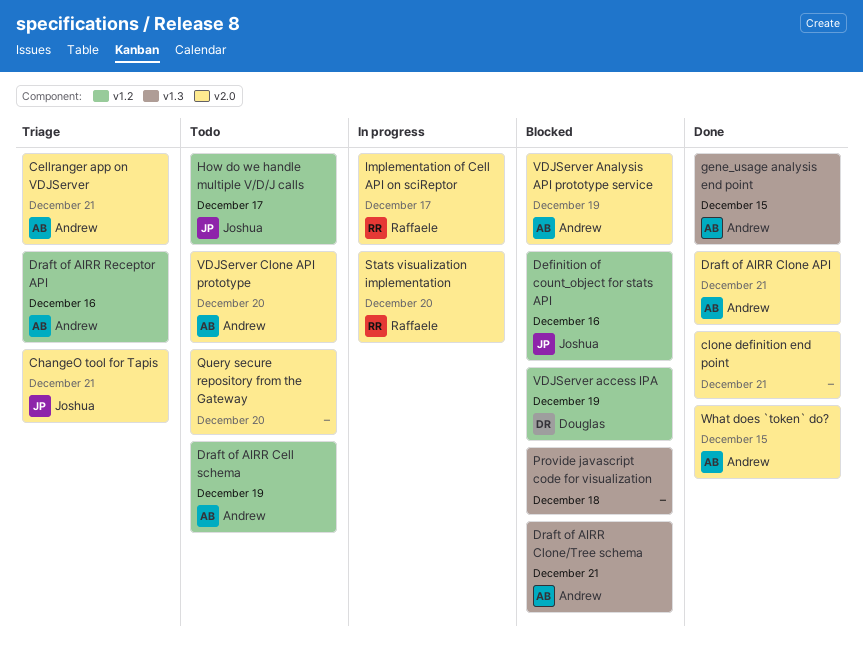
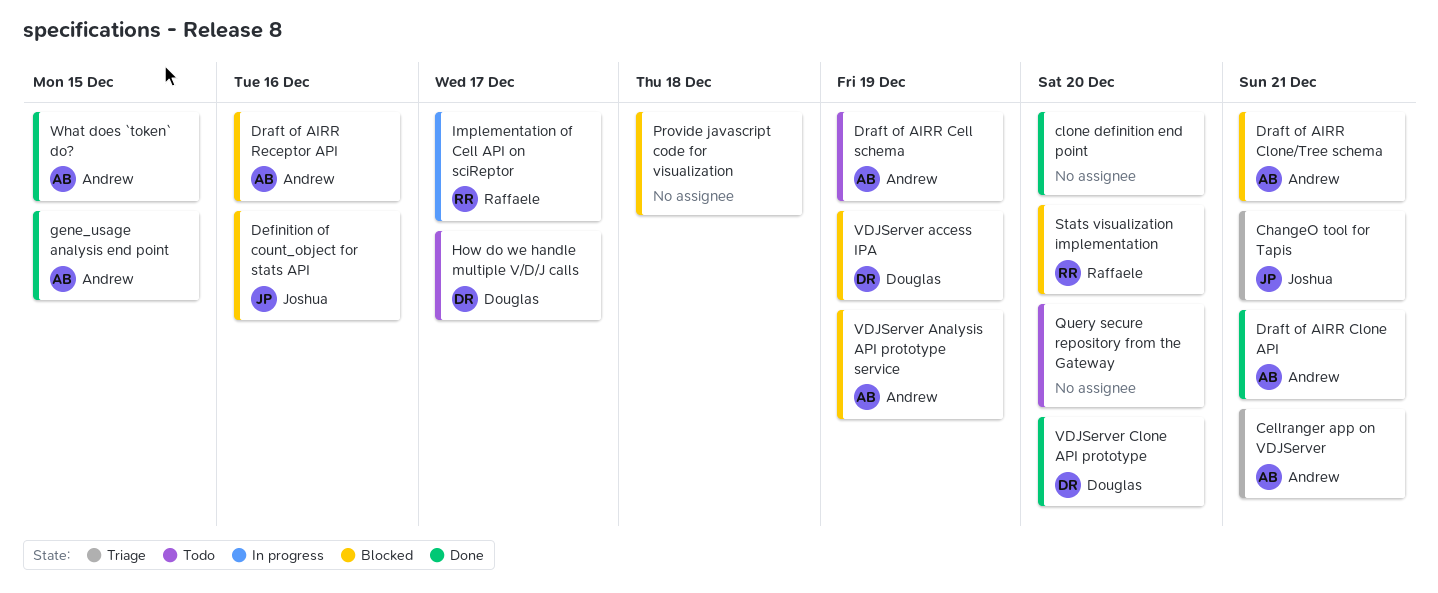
clone definition end point, due: Dec 21 -> Dec 20
Draft of AIRR Receptor API, status: Triage -> Blocked
How do we handle multiple V/D/J calls, owner: Joshua -> Douglas
Stats visualization implementation, status: In progress -> Blocked
VDJServer Clone API prototype, status: Todo -> Done
VDJServer Clone API prototype, owner: Andrew -> Douglas

